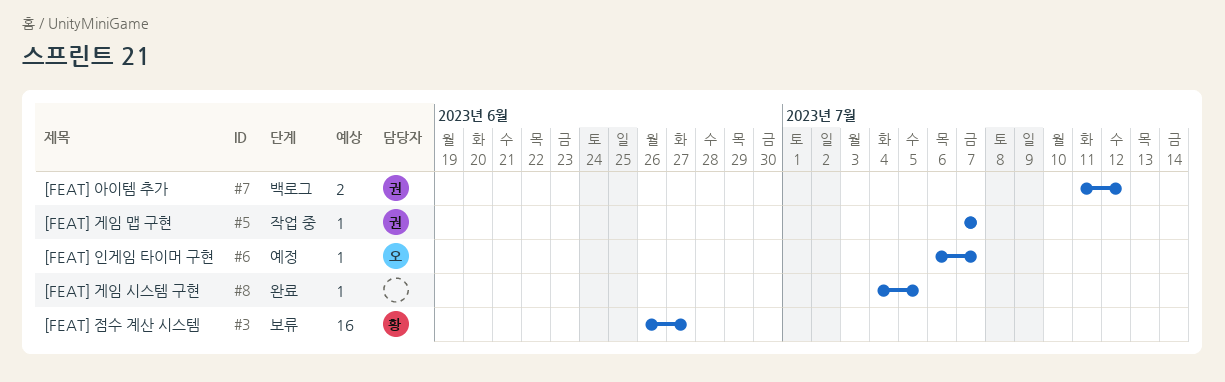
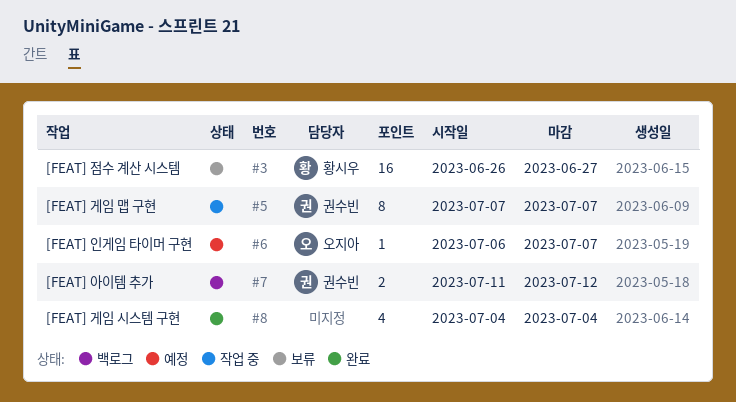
#5, estimate: 1 -> 8
#8, estimate: 1 -> 4
#8, due: Jul 5 -> Jul 4

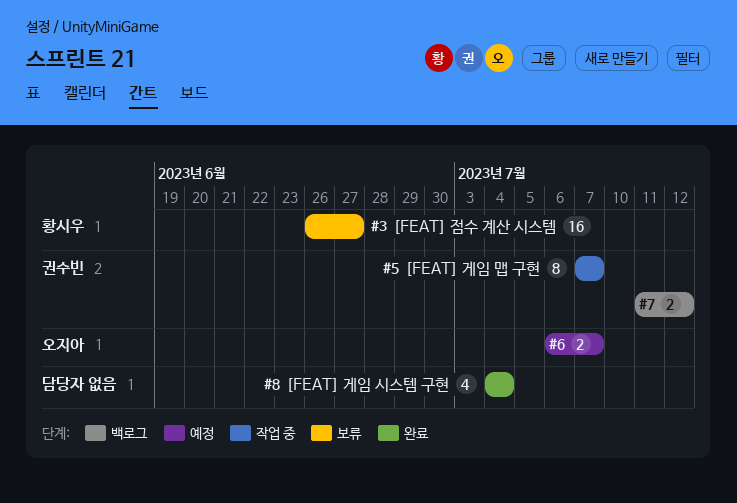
#6, estimate: 1 -> 2

